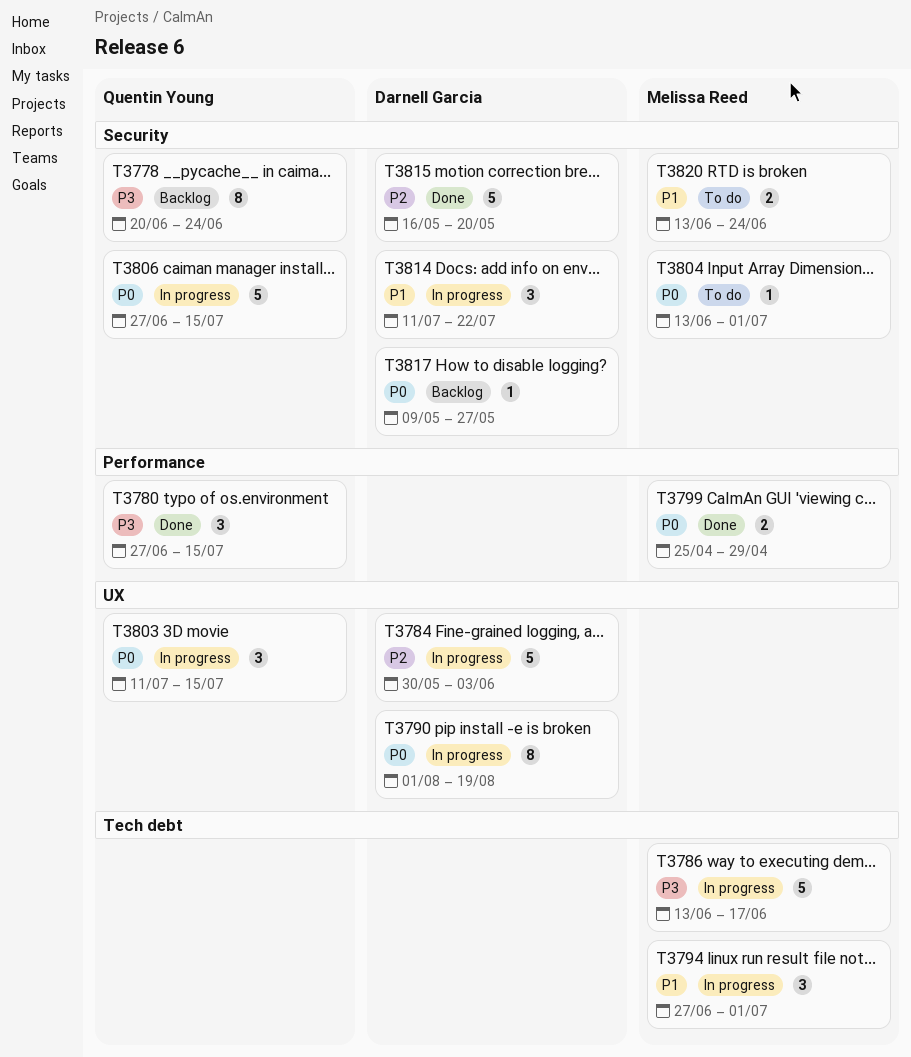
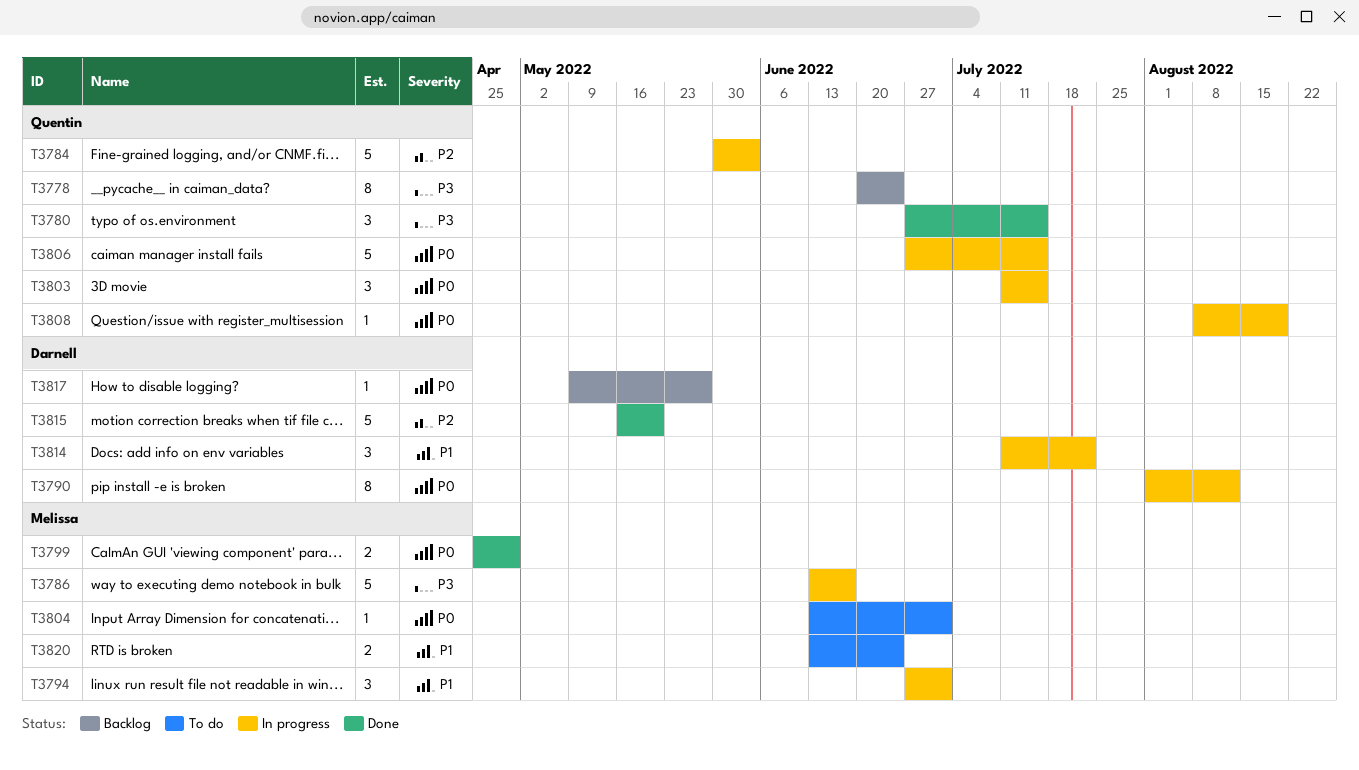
T3784, owner: Darnell Garcia -> Quentin Young
T3790, due: Aug 19 -> Aug 12
T3808: none -> present

